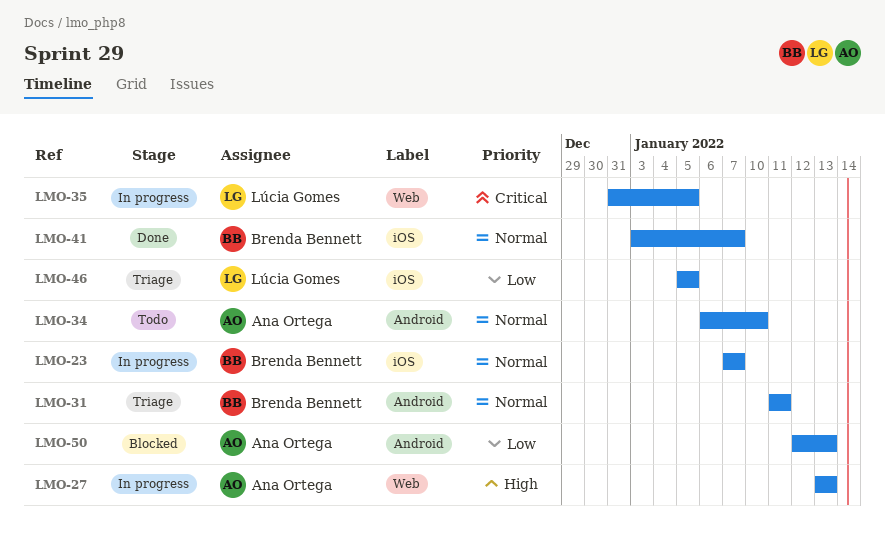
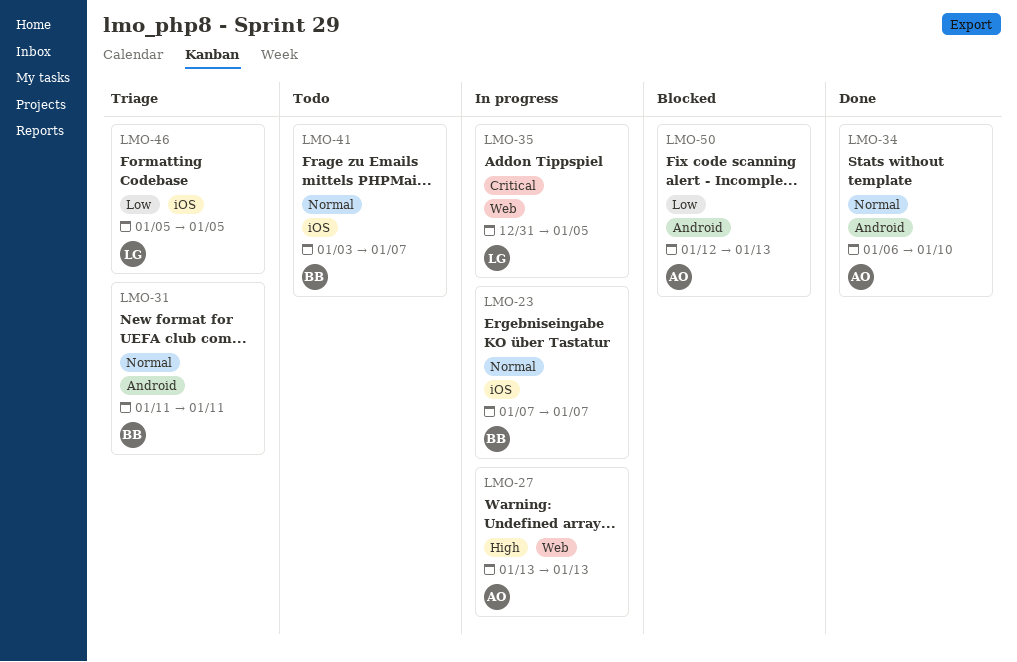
LMO-34, status: Todo -> Done
LMO-41, status: Done -> Todo

